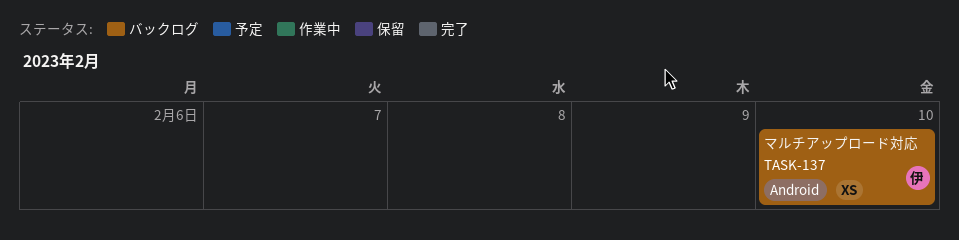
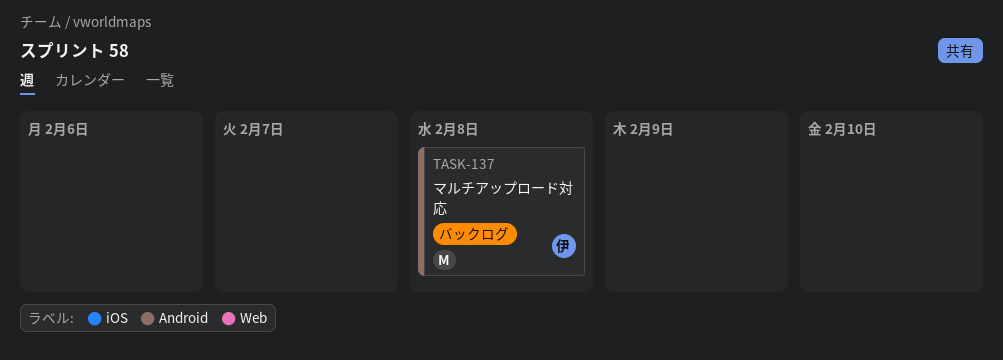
TASK-137, estimate: XS -> M
TASK-137, day: Feb 10 -> Feb 8

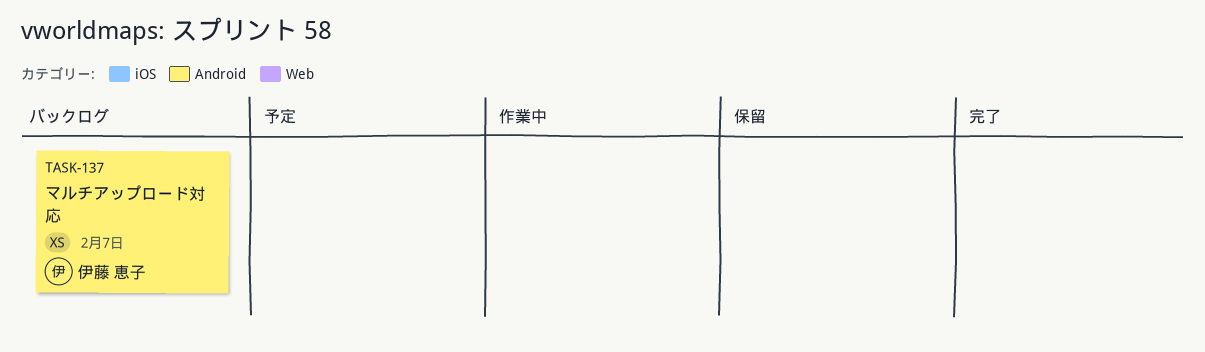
TASK-137, estimate: M -> XS
TASK-137, day: Feb 8 -> Feb 7

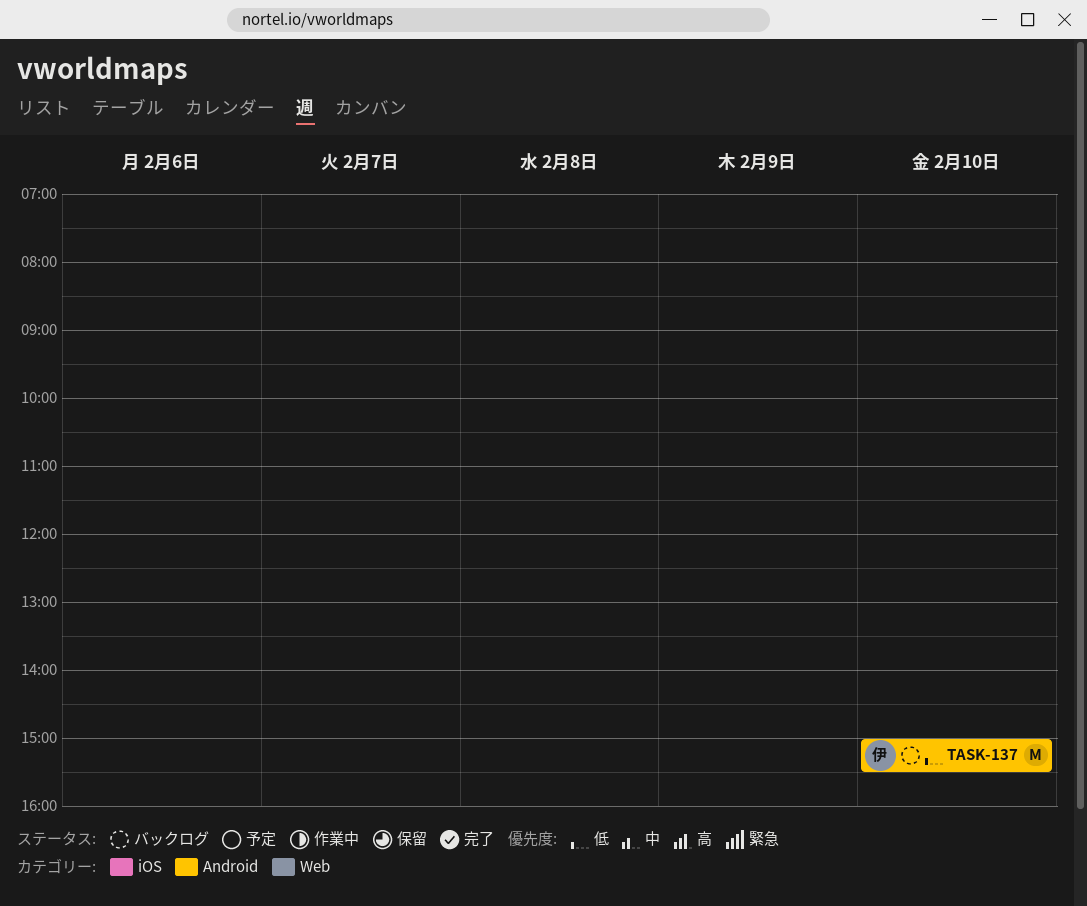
TASK-137, estimate: XS -> M
TASK-137, day: Feb 7 -> Feb 10

